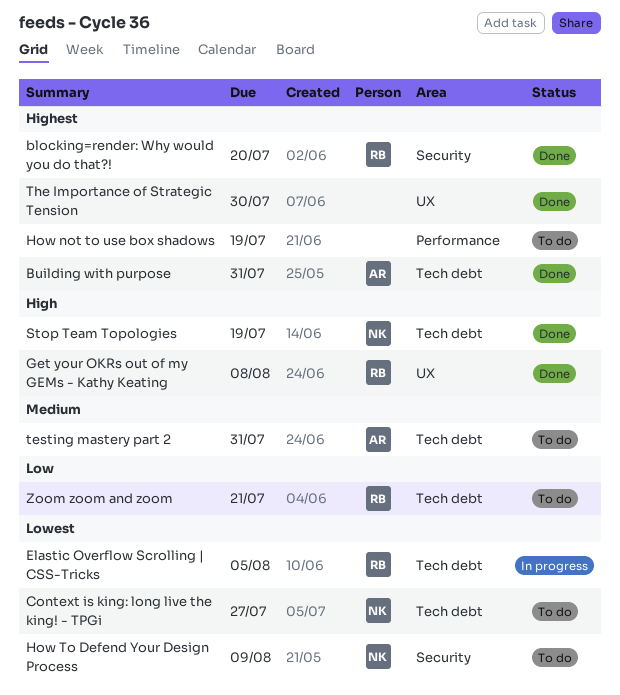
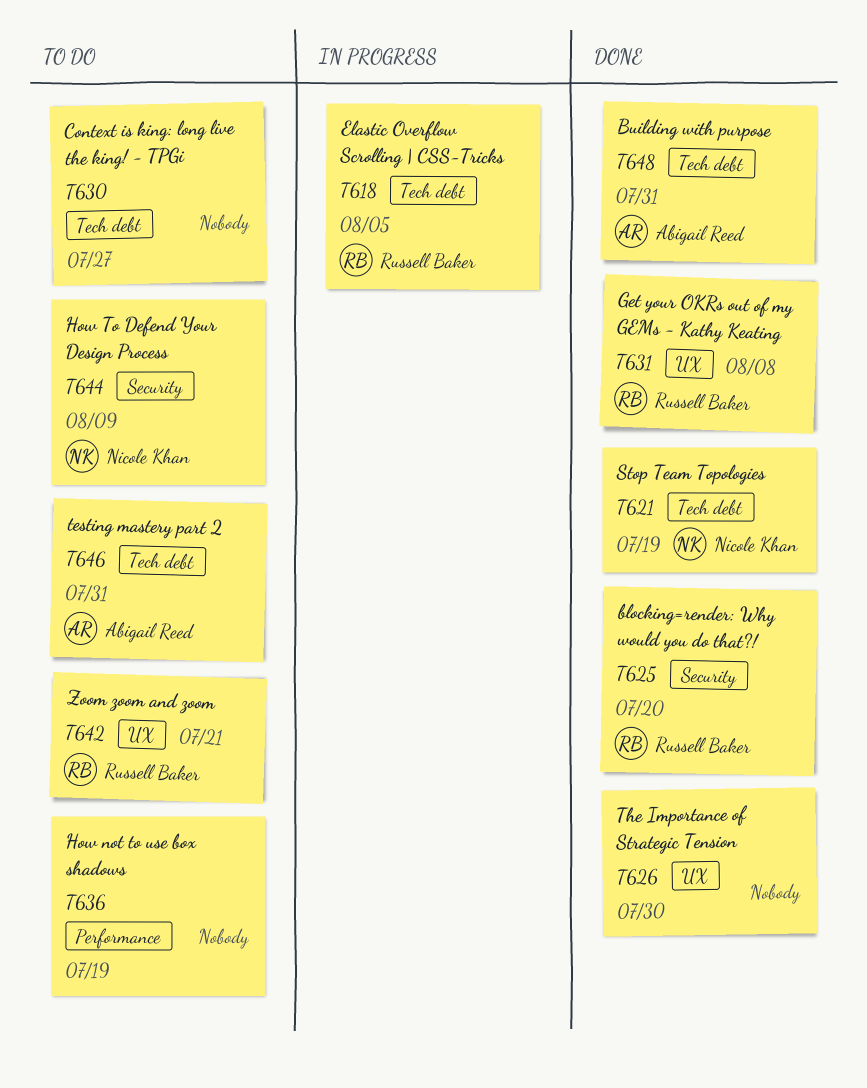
Context is king: long live the king! - TPGi, owner: Nicole Khan -> none
Zoom zoom and zoom, label: Tech debt -> UX

